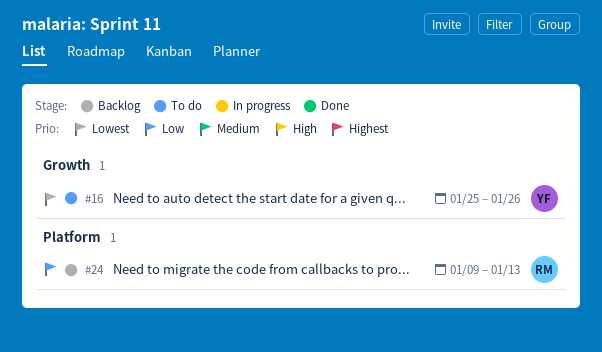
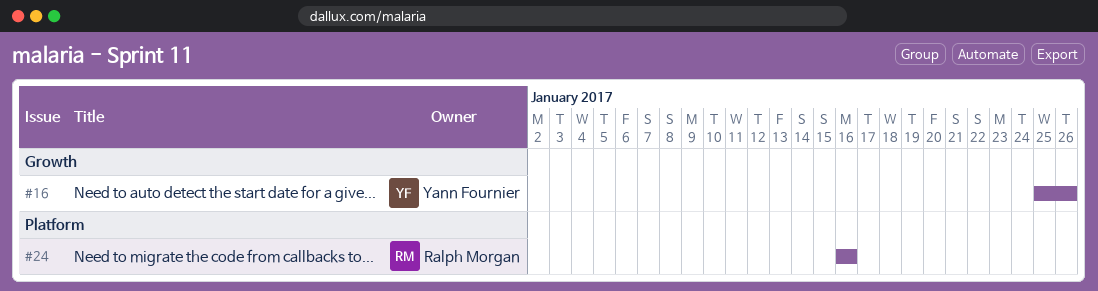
#24, start: Jan 9 -> Jan 16
#24, due: Jan 13 -> Jan 16

